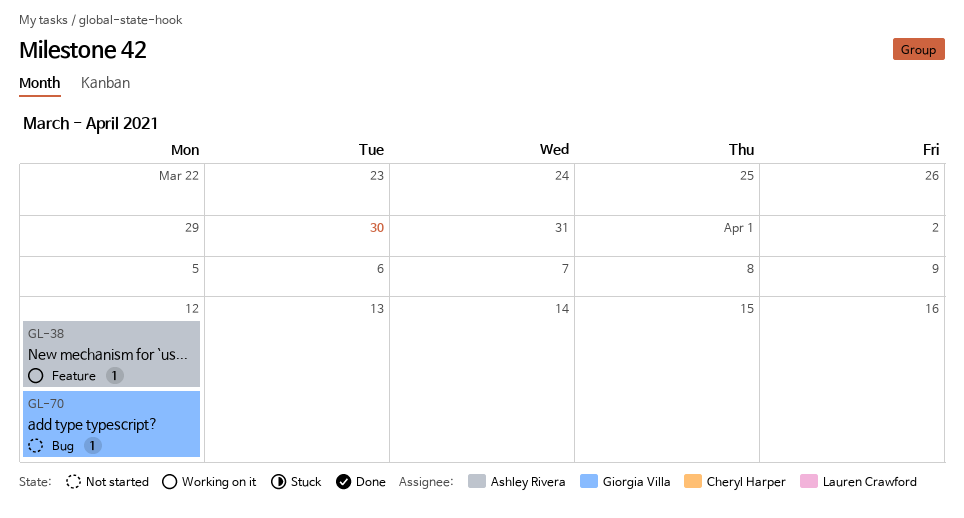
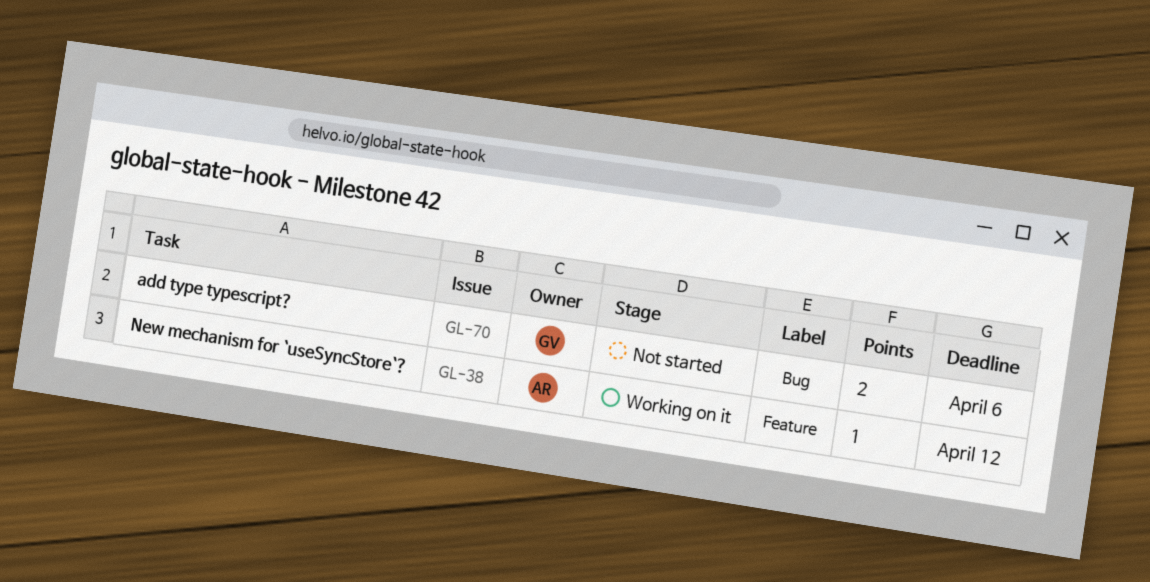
GL-70, estimate: 1 -> 2
GL-70, due: Apr 12 -> Apr 6

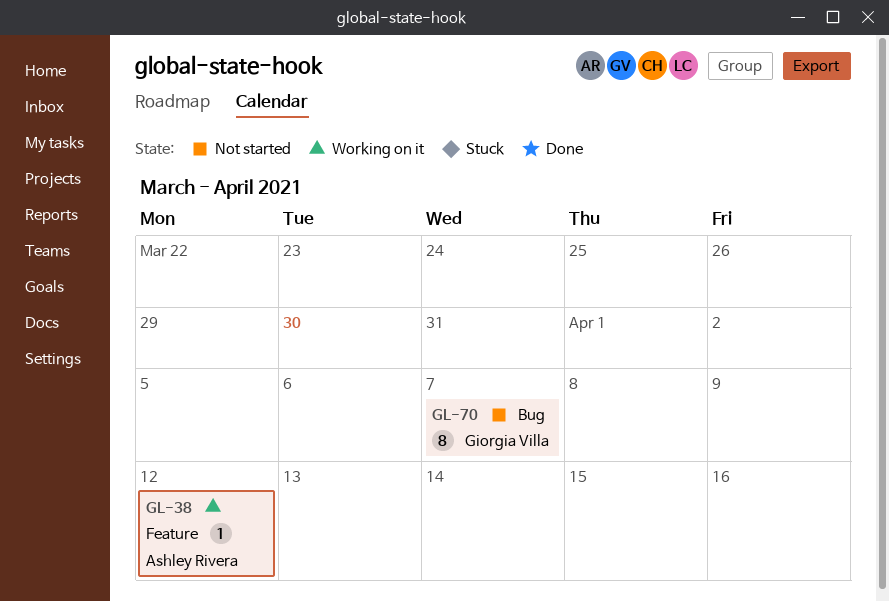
GL-70, estimate: 2 -> 8
GL-70, due: Apr 6 -> Apr 7

